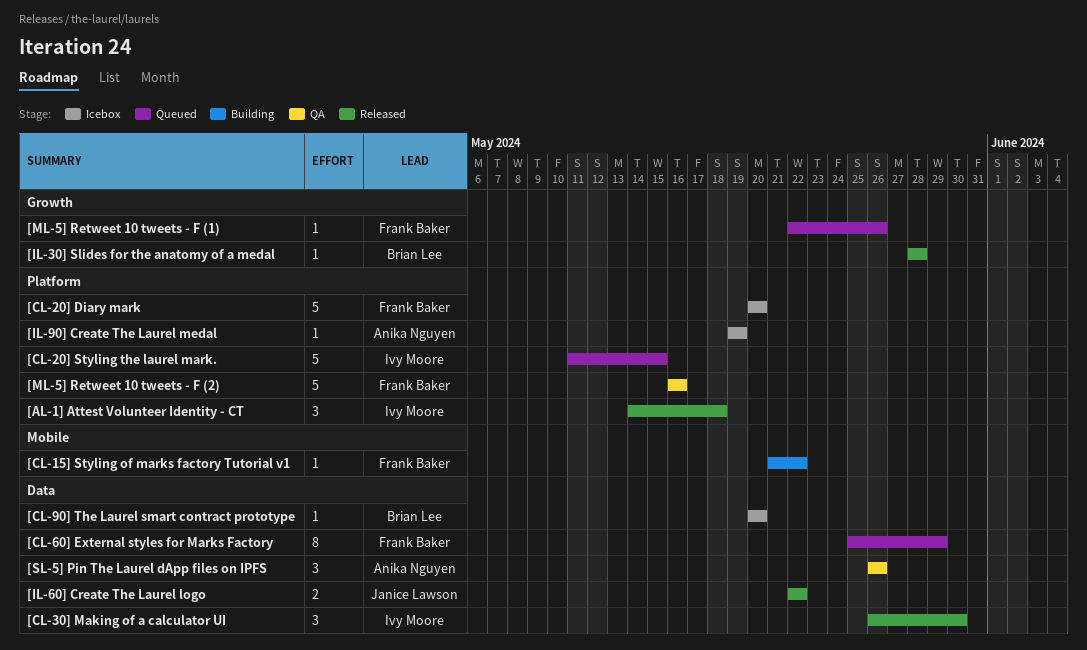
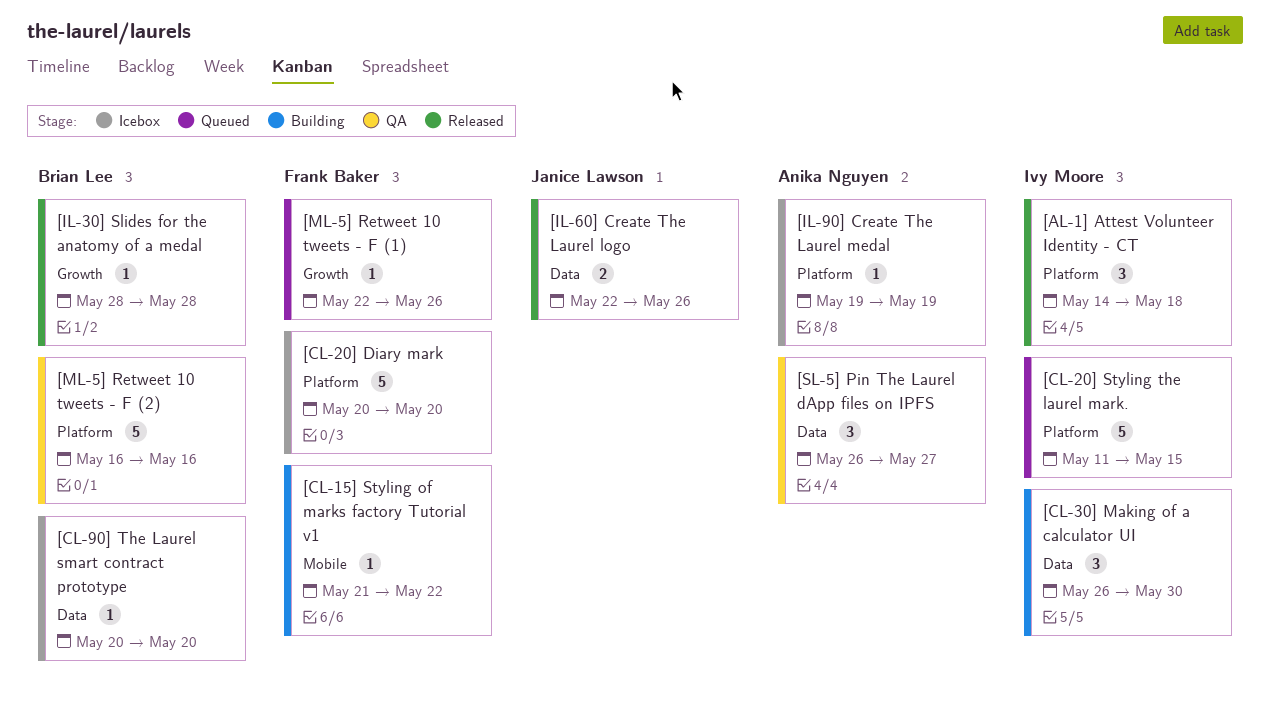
[CL-30] Making of a calculator UI, status: Released -> Building
[CL-60] External styles for Marks Factory: present -> none
[IL-60] Create The Laurel logo, due: May 22 -> May 26
[ML-5] Retweet 10 tweets - F (2), owner: Frank Baker -> Brian Lee
[SL-5] Pin The Laurel dApp files on IPFS, due: May 26 -> May 27

